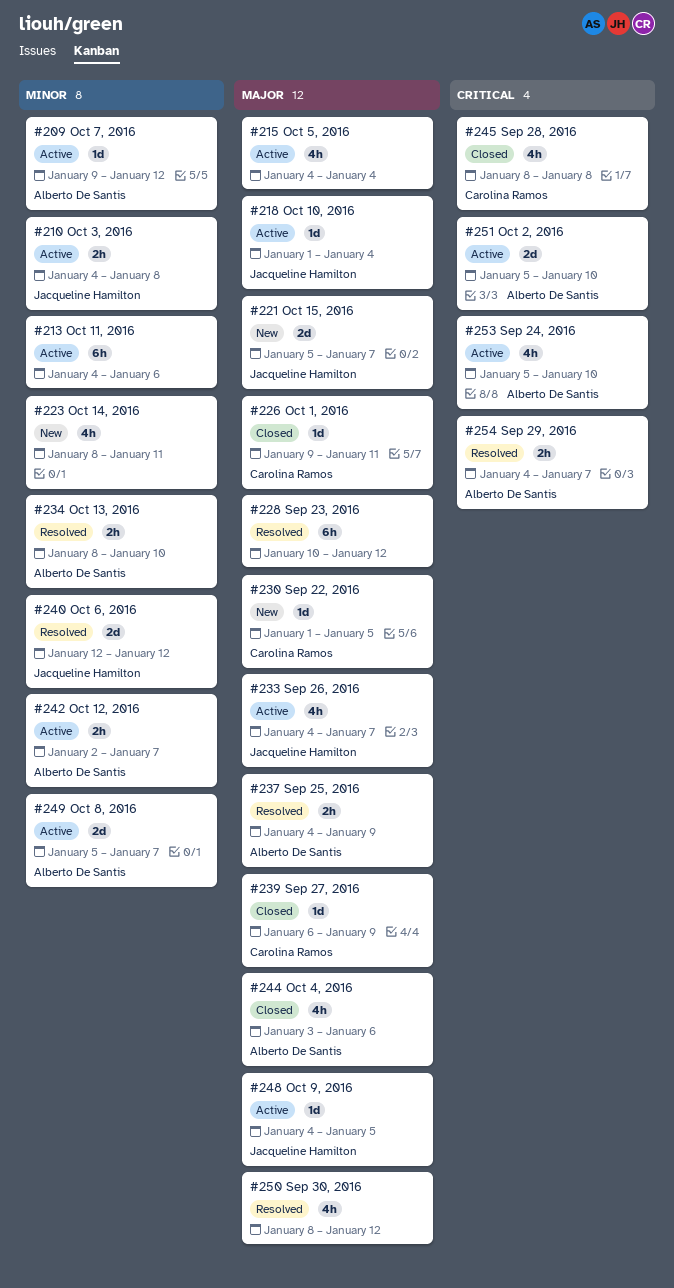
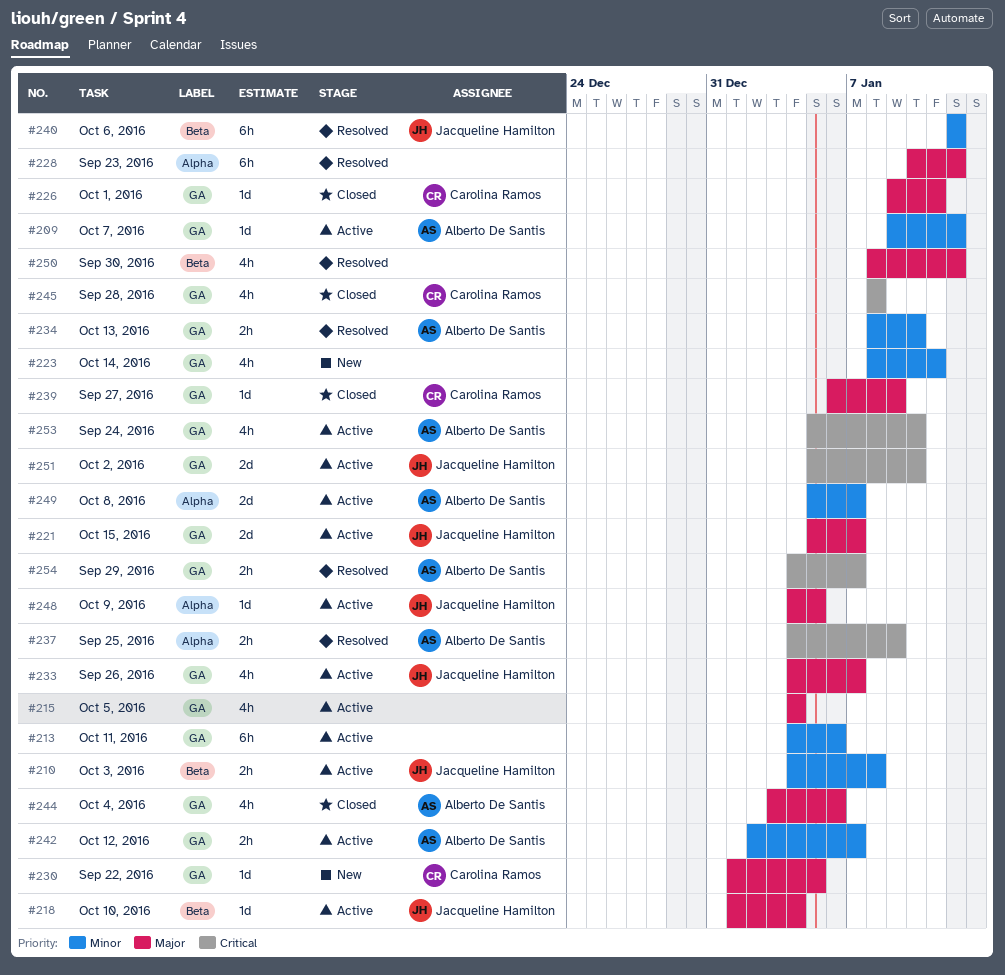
#221, status: New -> Active
#237, priority: Major -> Critical
#240, estimate: 2d -> 6h
#251, owner: Alberto De Santis -> Jacqueline Hamilton

